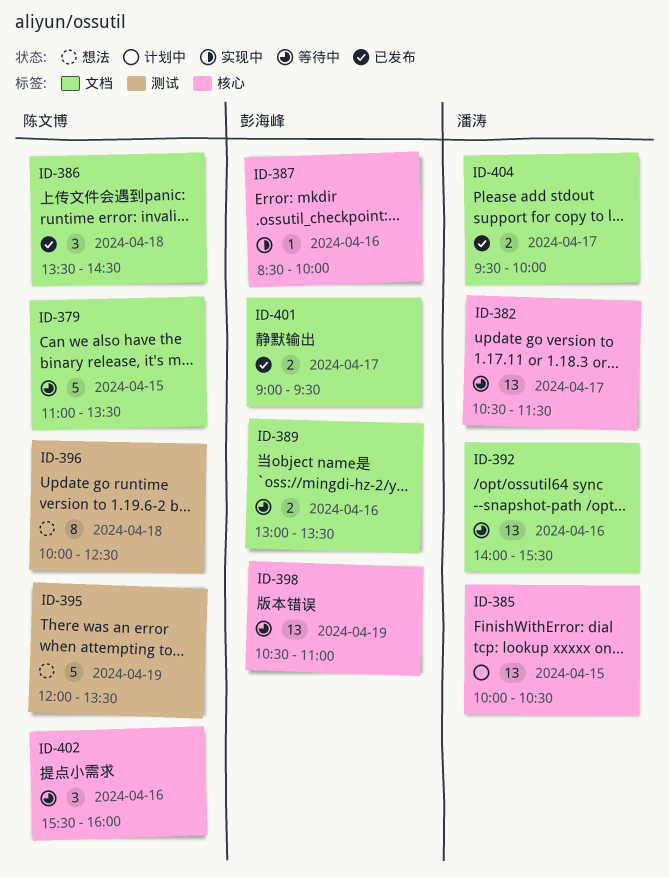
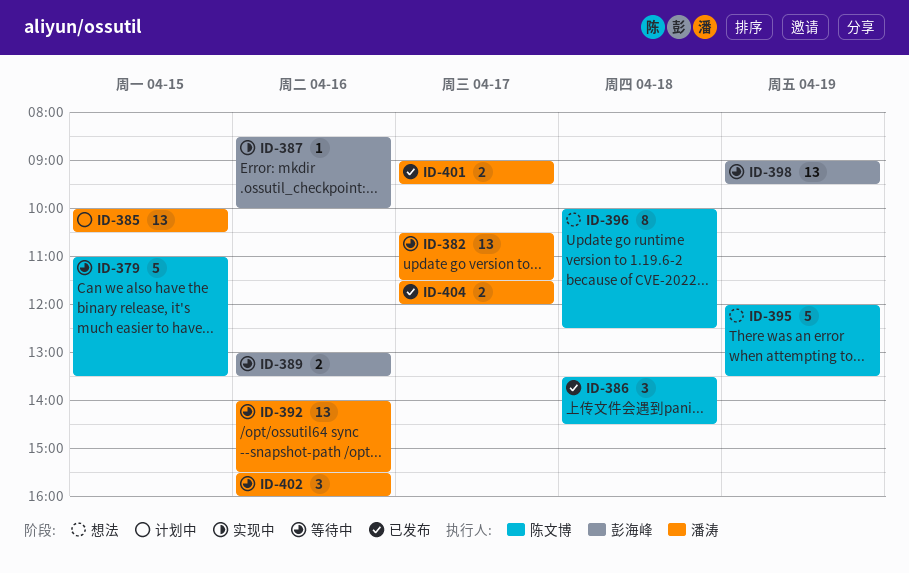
ID-398, begins: 10:30 -> 09:00
ID-398, ends: 11:00 -> 09:30
ID-401, owner: 彭海峰 -> 潘涛
ID-402, owner: 陈文博 -> 潘涛
ID-404, begins: 09:30 -> 11:30
ID-404, ends: 10:00 -> 12:00

